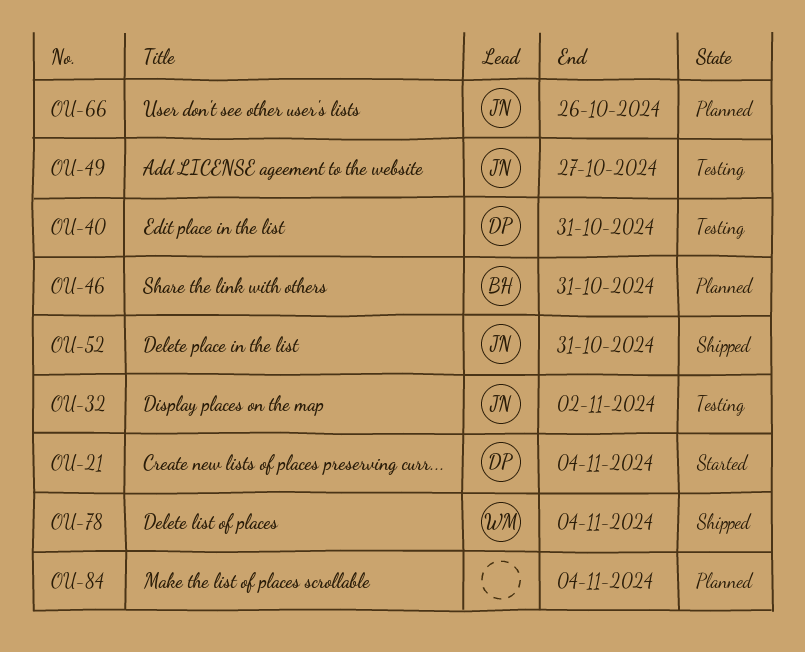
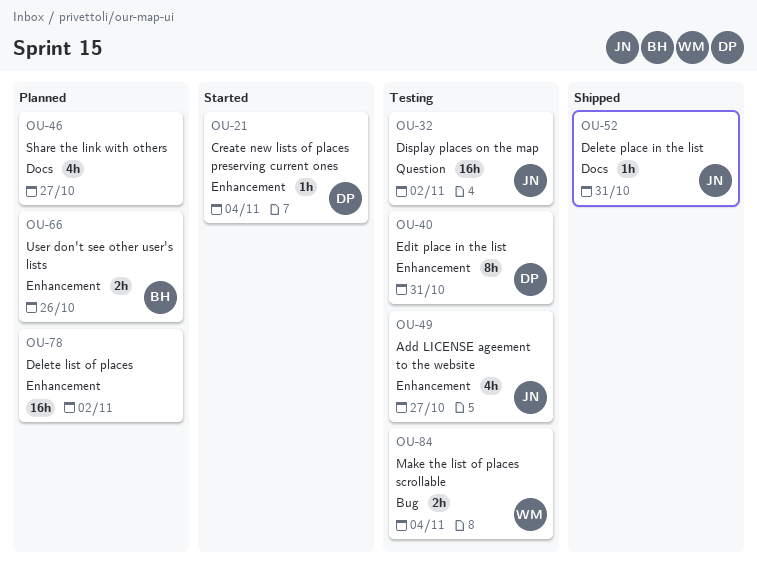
OU-46, owner: BH -> none
OU-46, due: Oct 31 -> Oct 27
OU-66, owner: JN -> BH
OU-78, status: Shipped -> Planned
OU-78, owner: WM -> none
OU-78, due: Nov 4 -> Nov 2
OU-84, status: Planned -> Testing
OU-84, owner: none -> WM

